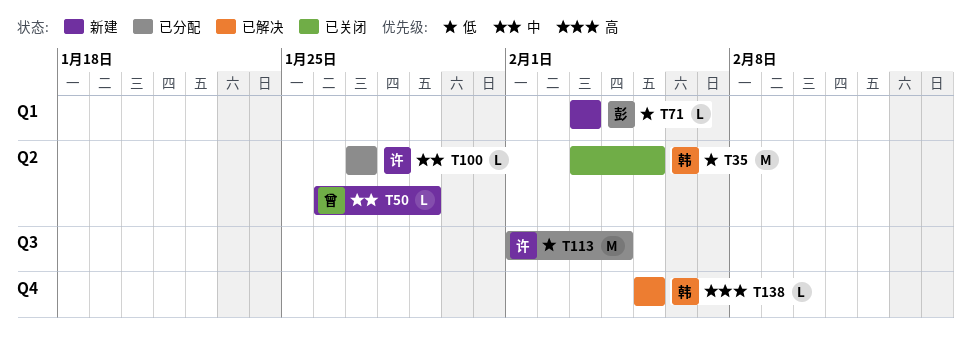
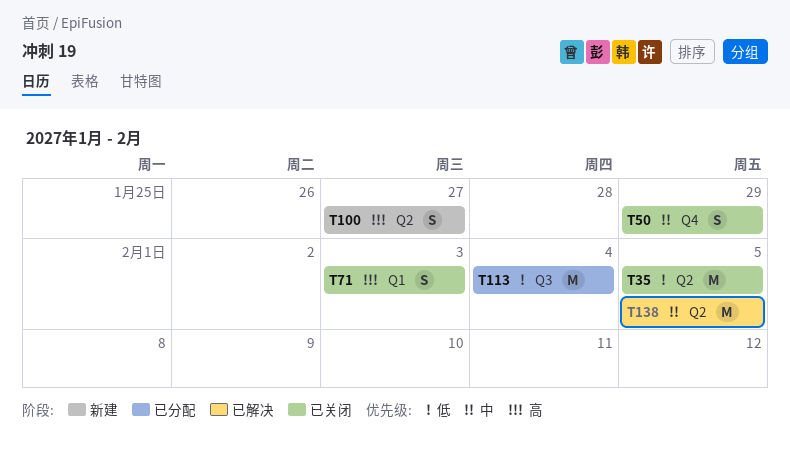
T50, status: 新建 -> 已关闭
T50, label: Q2 -> Q4
T50, estimate: L -> S
T71, status: 新建 -> 已关闭
T71, priority: 低 -> 高
T71, estimate: L -> S
T100, status: 已分配 -> 新建
T100, priority: 中 -> 高
T100, estimate: L -> S
T138, priority: 高 -> 中
T138, label: Q4 -> Q2
T138, estimate: L -> M

